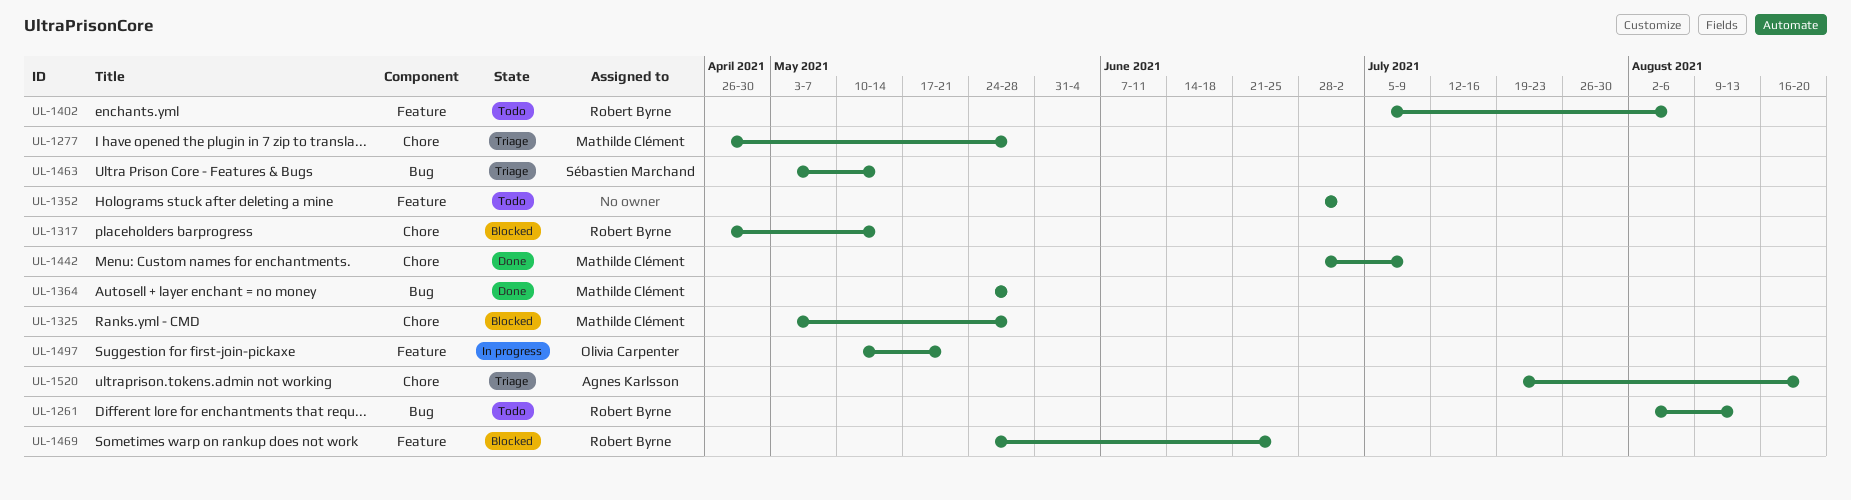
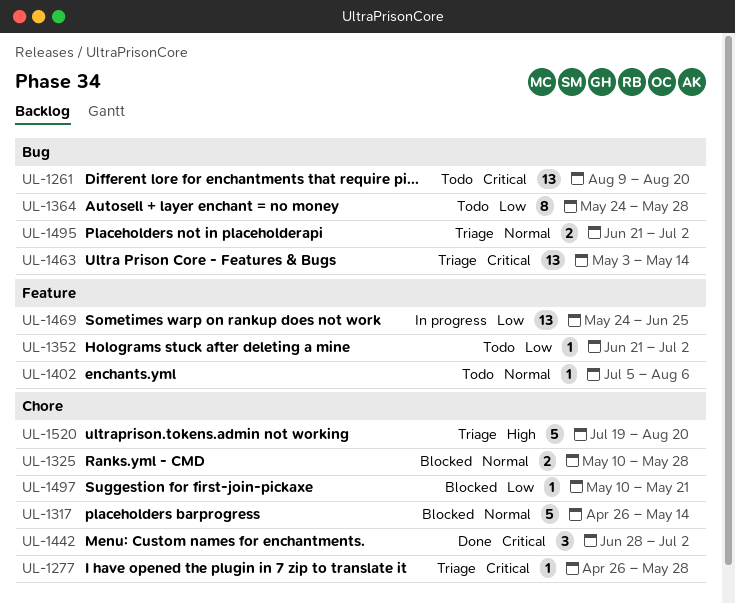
UL-1261, start: Aug 2 -> Aug 9
UL-1261, due: Aug 13 -> Aug 20
UL-1325, start: May 3 -> May 10
UL-1352, start: Jun 28 -> Jun 21
UL-1364, status: Done -> Todo
UL-1442, due: Jul 9 -> Jul 2
UL-1469, status: Blocked -> In progress
UL-1495: none -> present
UL-1497, status: In progress -> Blocked
UL-1497, label: Feature -> Chore

